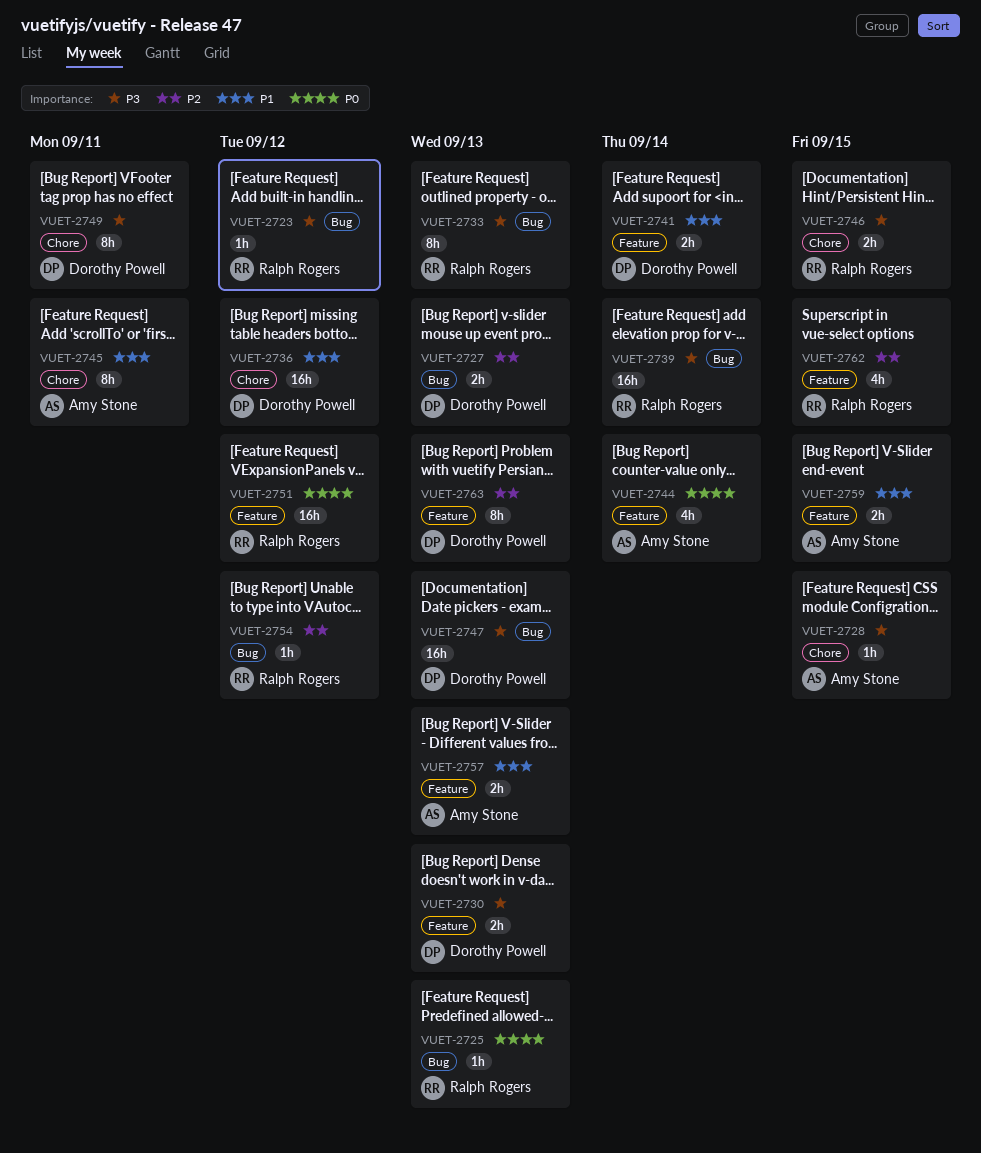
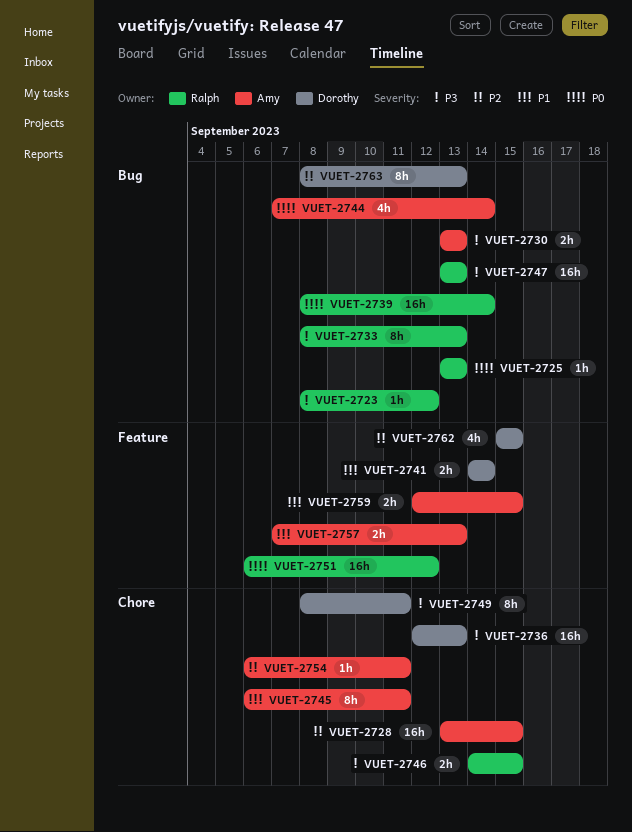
VUET-2727: present -> none
VUET-2728, priority: P3 -> P2
VUET-2728, estimate: 1h -> 16h
VUET-2730, owner: Dorothy Powell -> Amy Stone
VUET-2730, label: Feature -> Bug
VUET-2736, priority: P1 -> P3
VUET-2736, due: Sep 12 -> Sep 13
VUET-2739, priority: P3 -> P0
VUET-2744, label: Feature -> Bug
VUET-2747, owner: Dorothy Powell -> Ralph Rogers
VUET-2754, owner: Ralph Rogers -> Amy Stone
VUET-2754, label: Bug -> Chore
VUET-2754, due: Sep 12 -> Sep 11
VUET-2762, owner: Ralph Rogers -> Dorothy Powell
VUET-2763, label: Feature -> Bug

